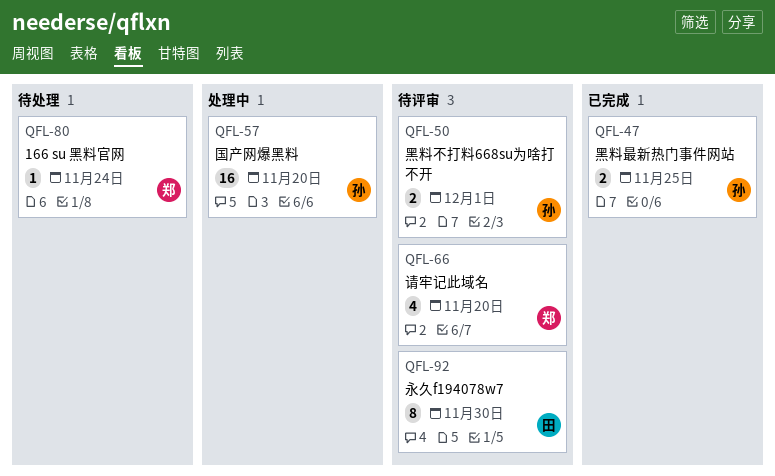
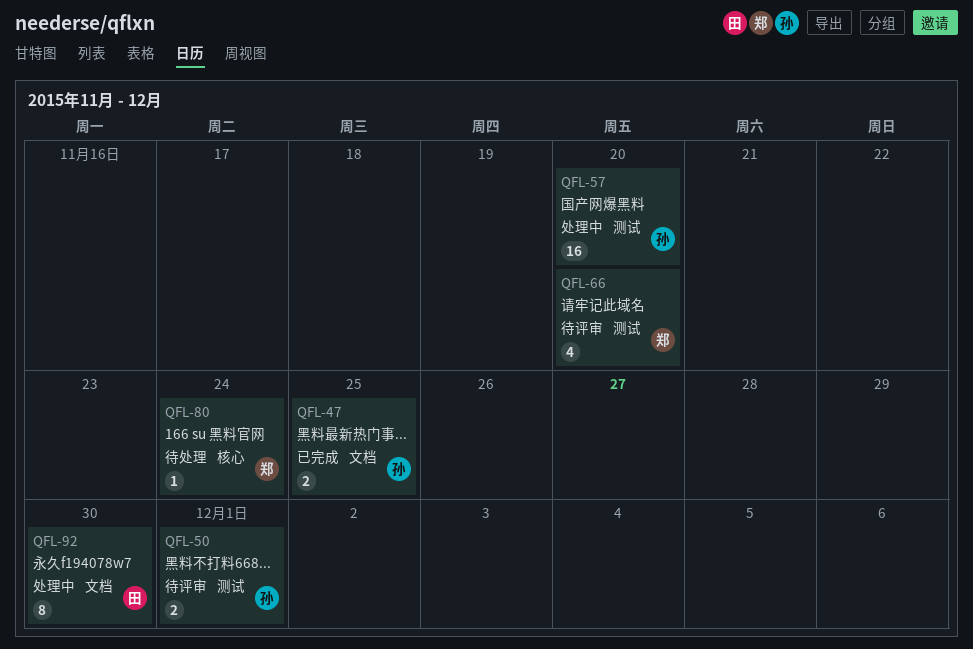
QFL-92, status: 待评审 -> 处理中

